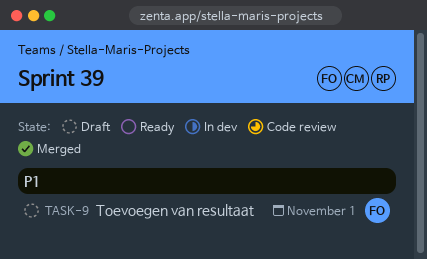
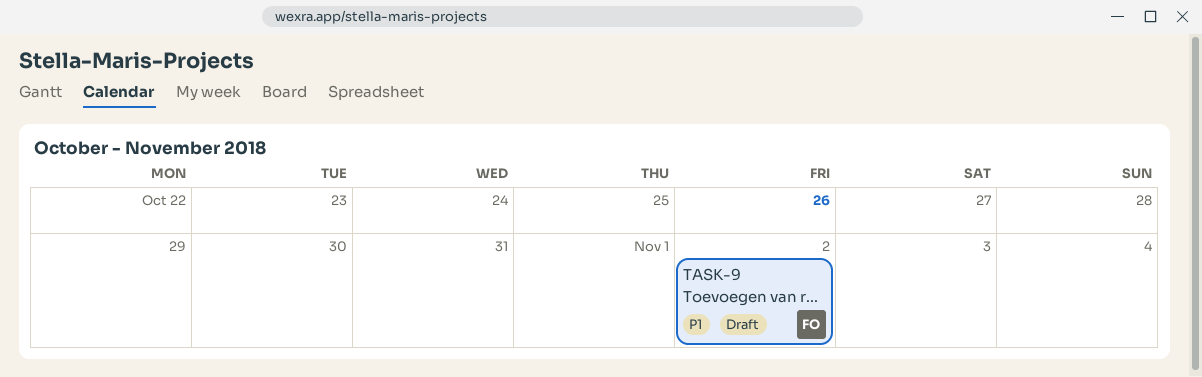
TASK-9, due: Nov 1 -> Nov 2

